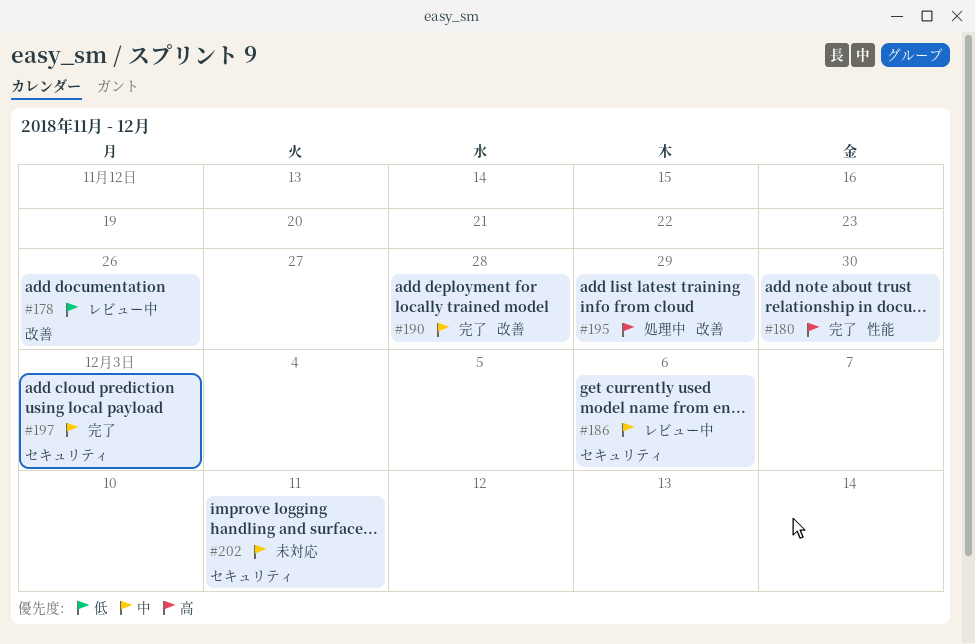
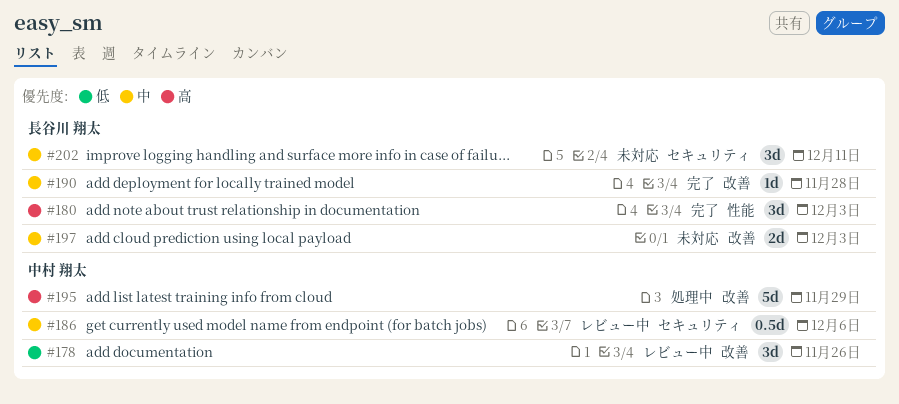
#180, due: Nov 30 -> Dec 3
#197, status: 完了 -> 未対応
#197, label: セキュリティ -> 改善

